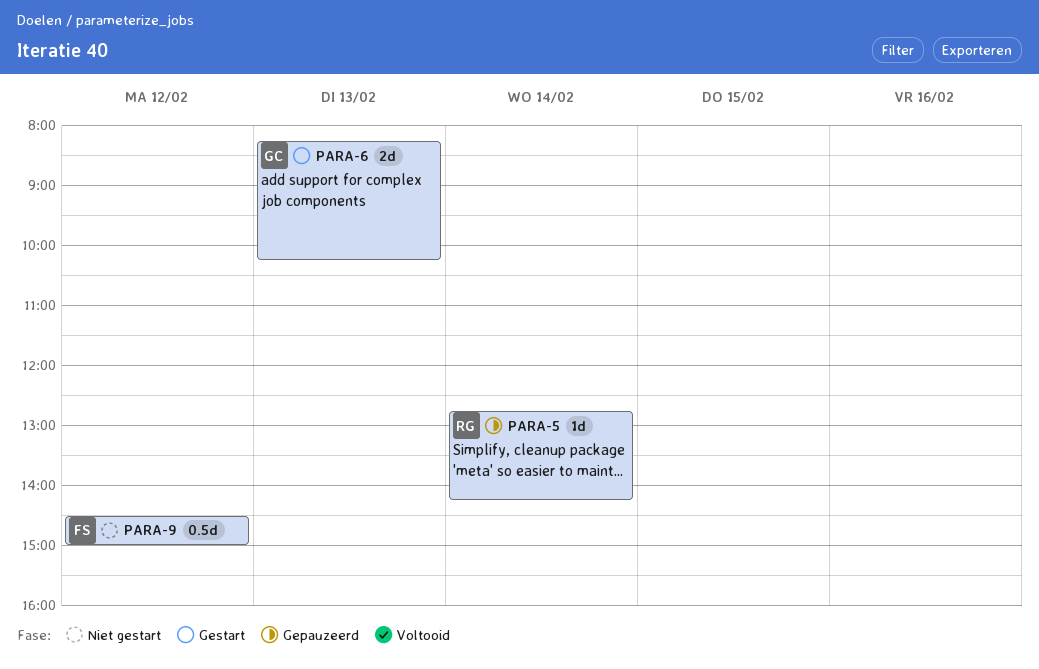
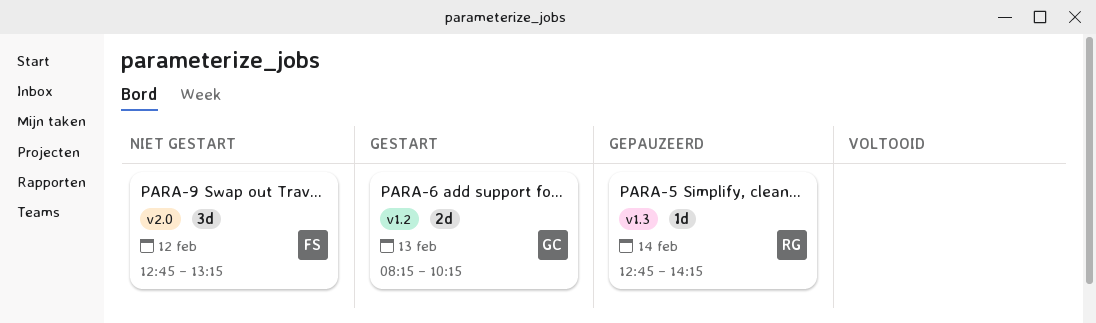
PARA-9, estimate: 0.5d -> 3d
PARA-9, begins: 14:30 -> 12:45
PARA-9, ends: 15:00 -> 13:15

